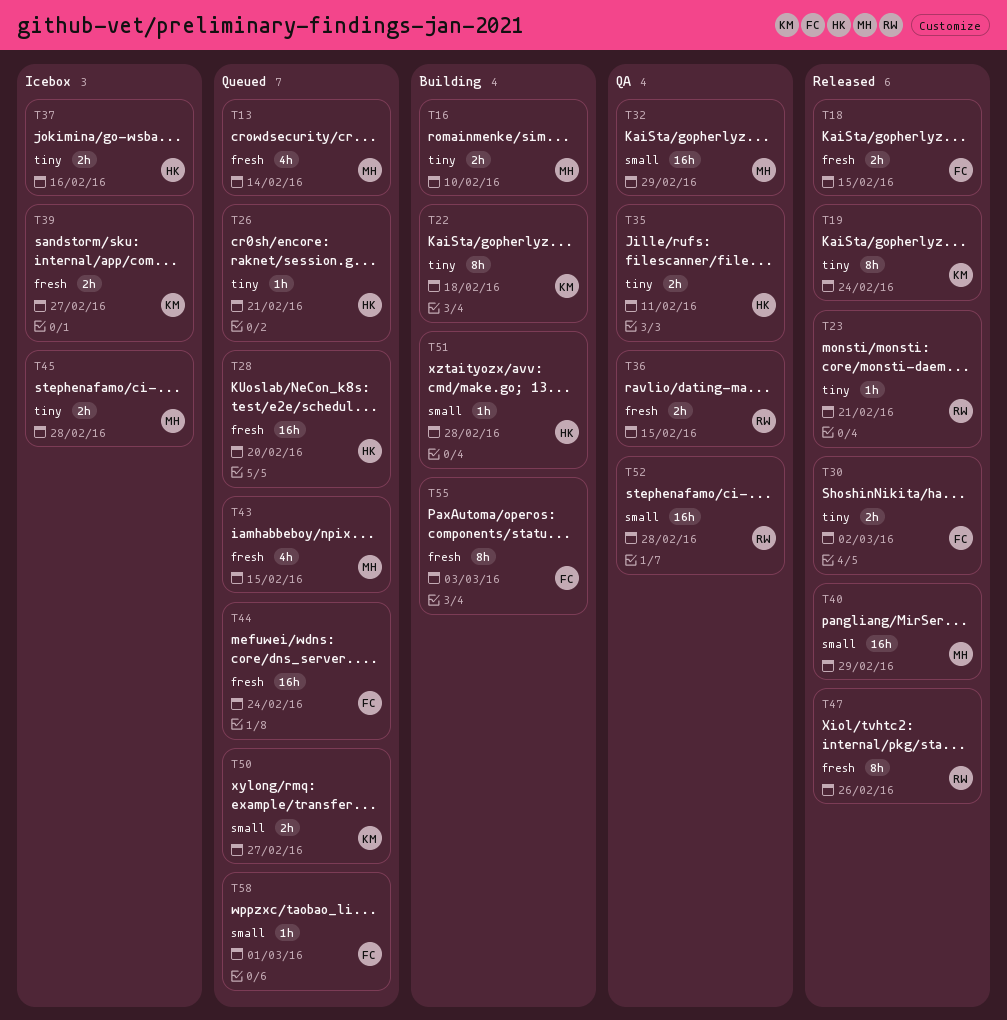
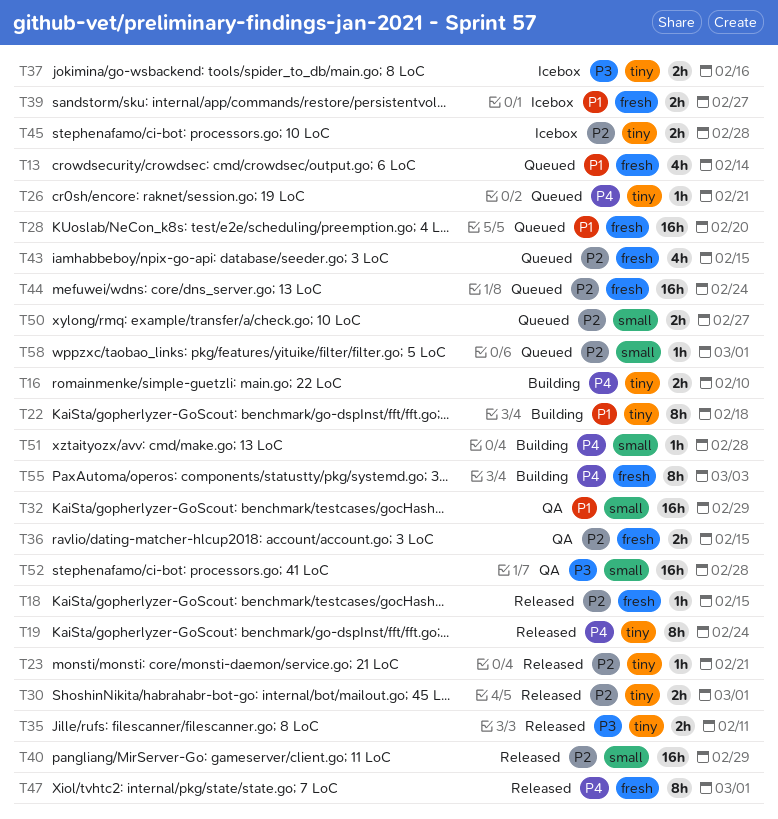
T18, estimate: 2h -> 1h
T30, due: Mar 2 -> Mar 1
T35, status: QA -> Released
T47, due: Feb 26 -> Mar 1

